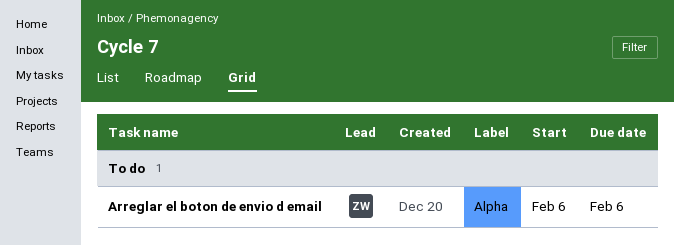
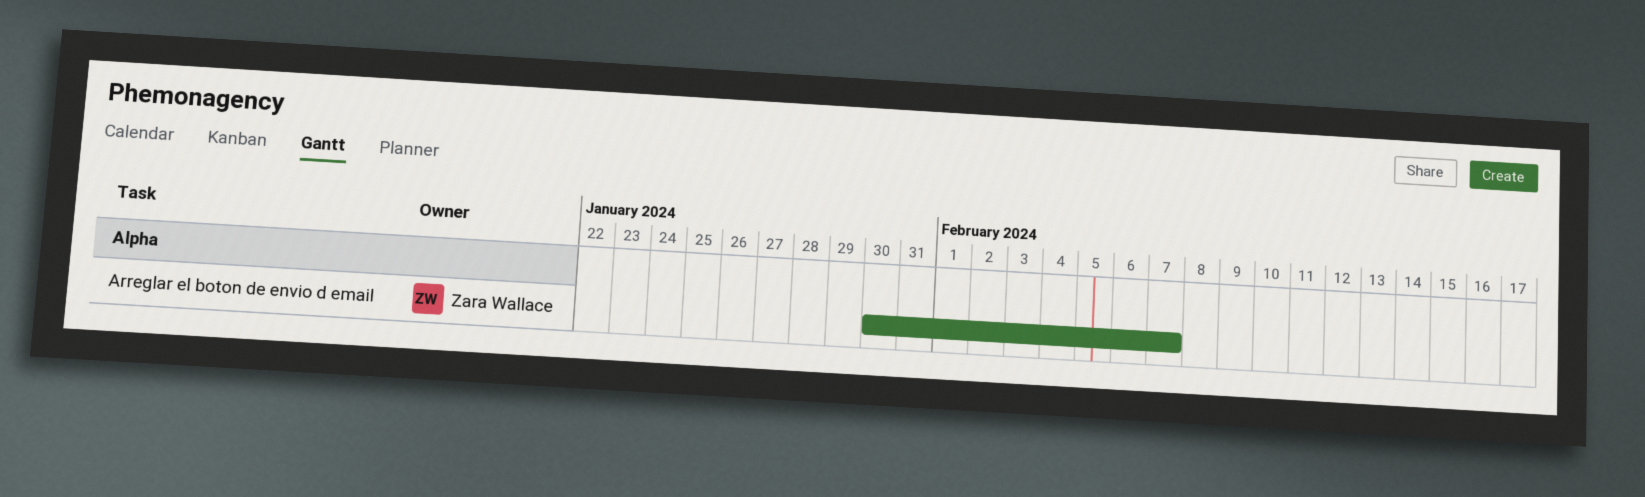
Arreglar el boton de envio d email, start: Feb 6 -> Jan 30
Arreglar el boton de envio d email, due: Feb 6 -> Feb 7

